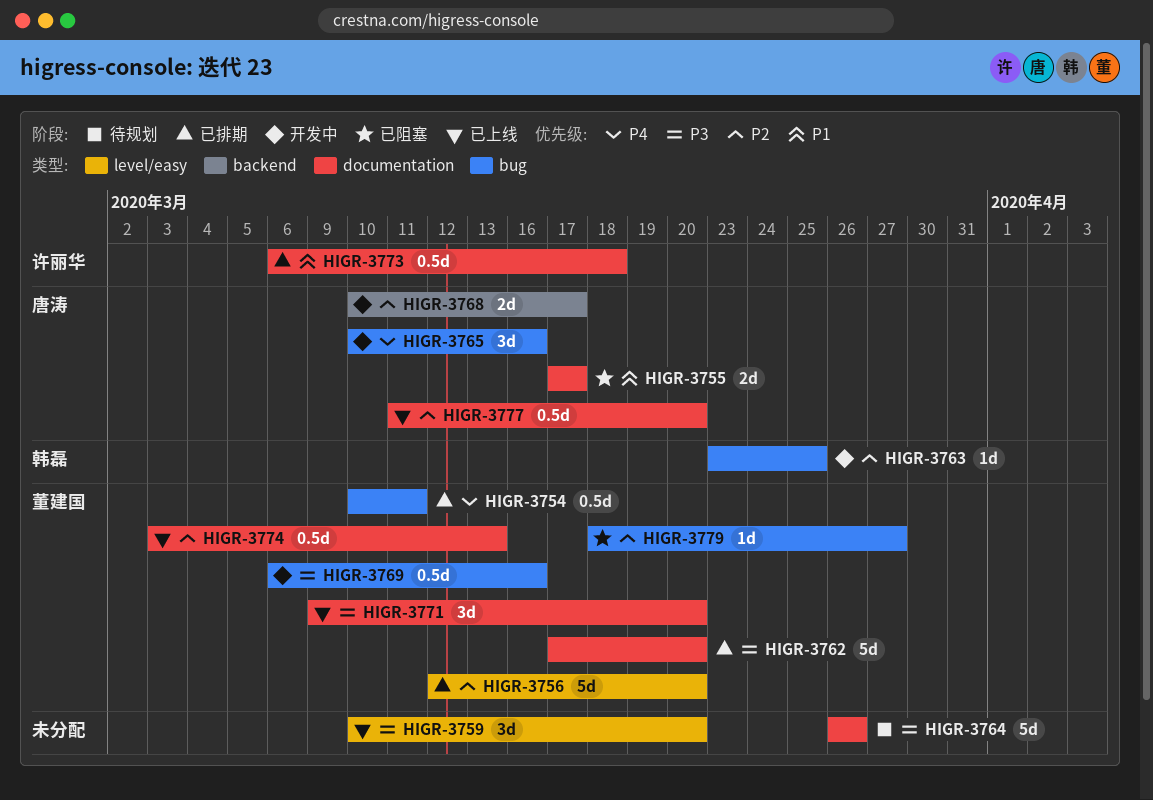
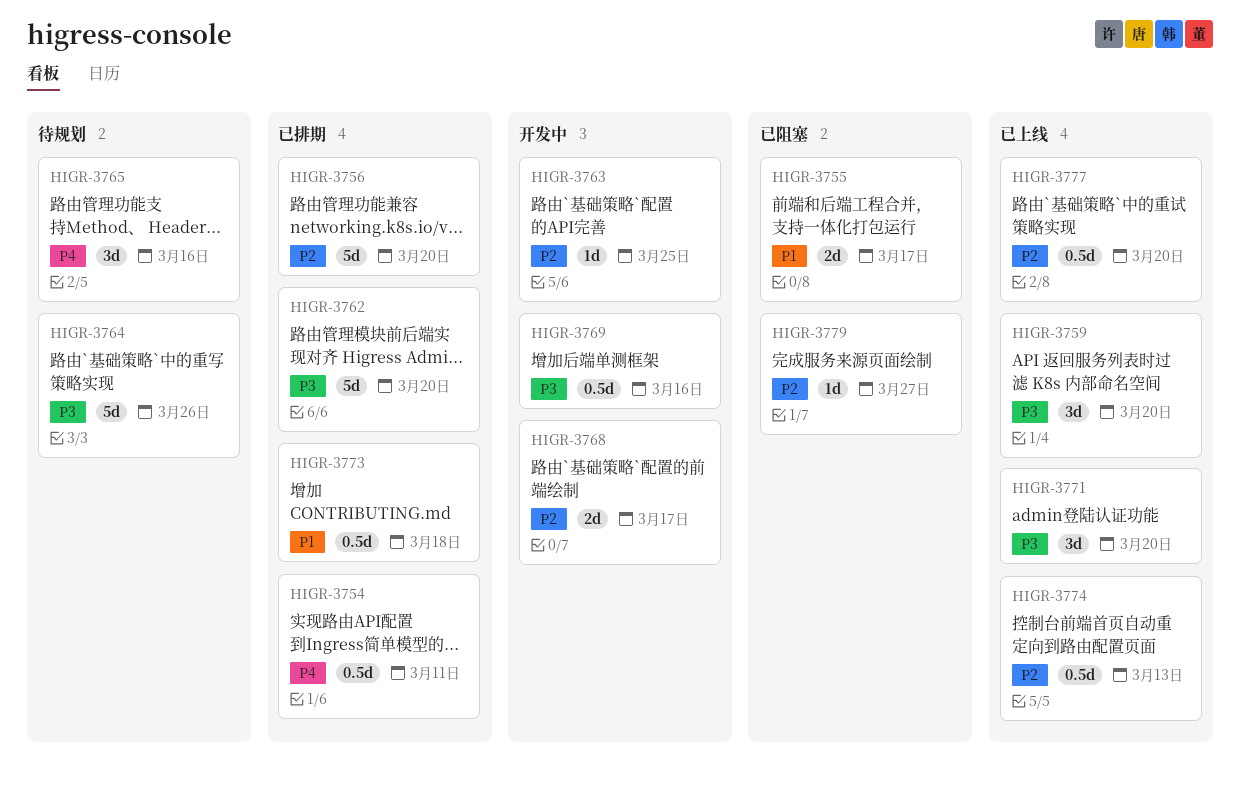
HIGR-3765, status: 开发中 -> 待规划

